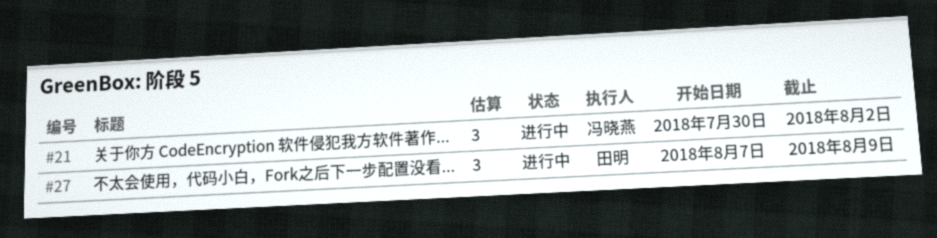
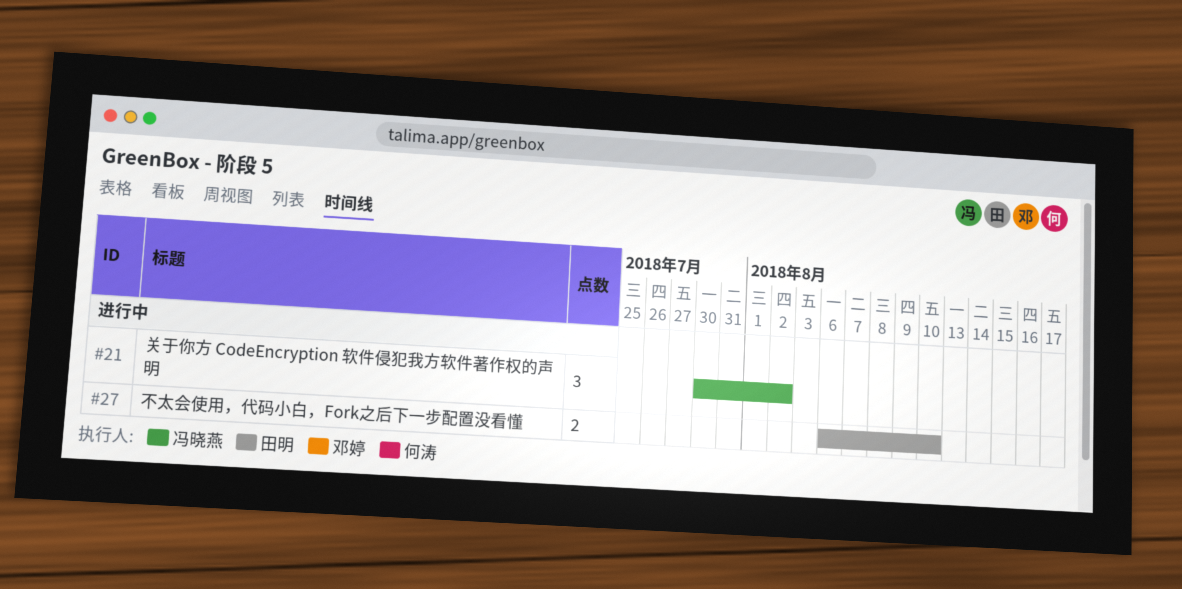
#27, estimate: 3 -> 2
#27, start: Aug 7 -> Aug 6
#27, due: Aug 9 -> Aug 10

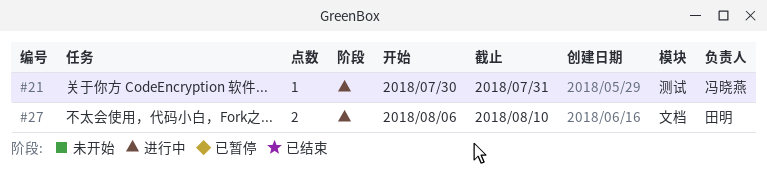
#21, estimate: 3 -> 1
#21, due: Aug 2 -> Jul 31

